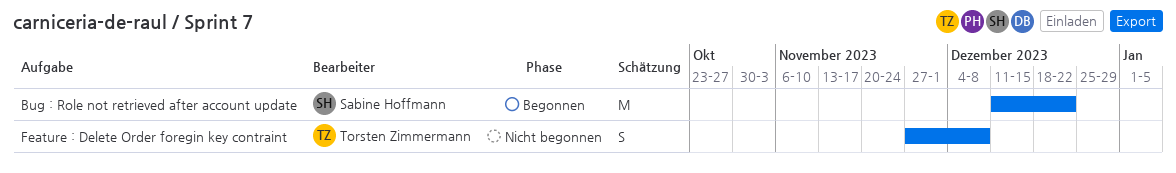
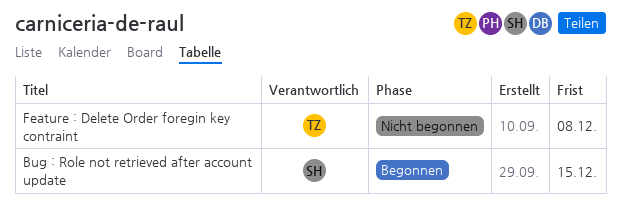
Bug : Role not retrieved after account update, due: Dec 22 -> Dec 15

